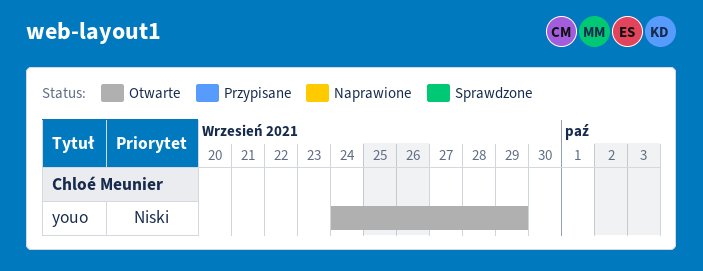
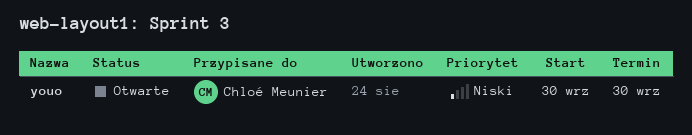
youo, start: Sep 24 -> Sep 30
youo, due: Sep 29 -> Sep 30

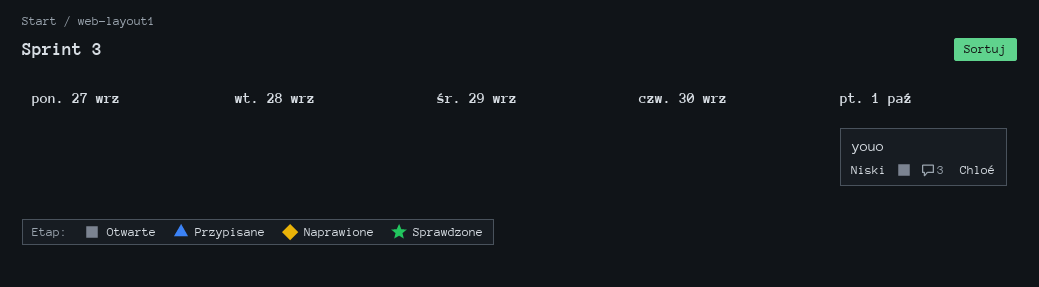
youo, due: Sep 30 -> Oct 1

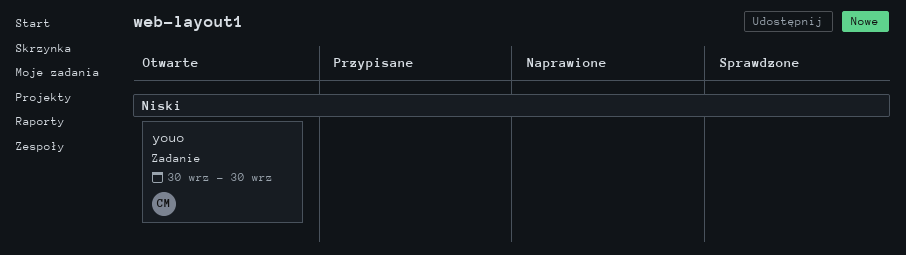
youo, due: Oct 1 -> Sep 30

